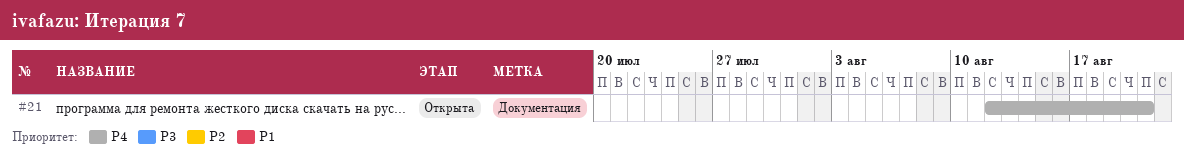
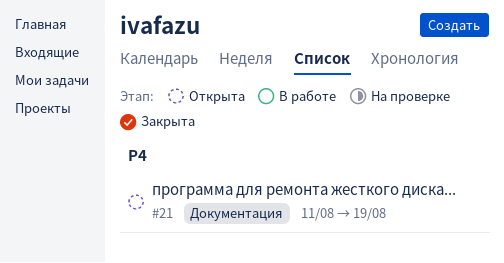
#21, start: Aug 12 -> Aug 11
#21, due: Aug 21 -> Aug 19

